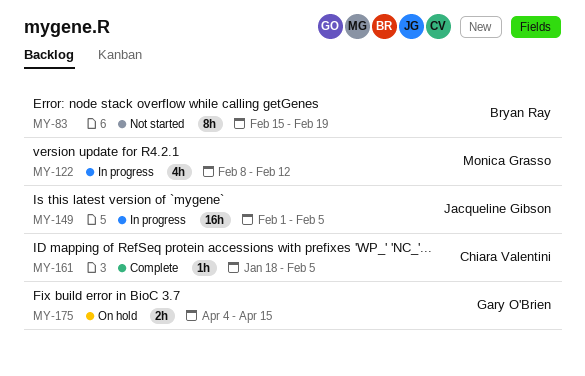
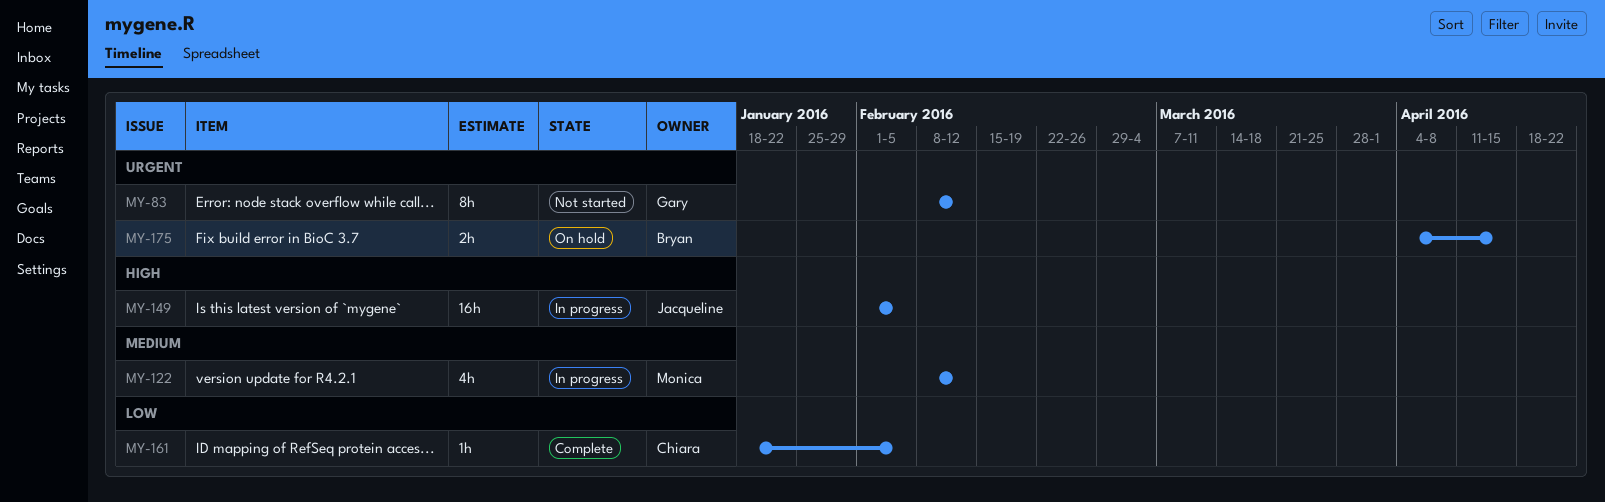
MY-83, owner: Bryan Ray -> Gary O'Brien
MY-83, start: Feb 15 -> Feb 8
MY-83, due: Feb 19 -> Feb 12
MY-175, owner: Gary O'Brien -> Bryan Ray

